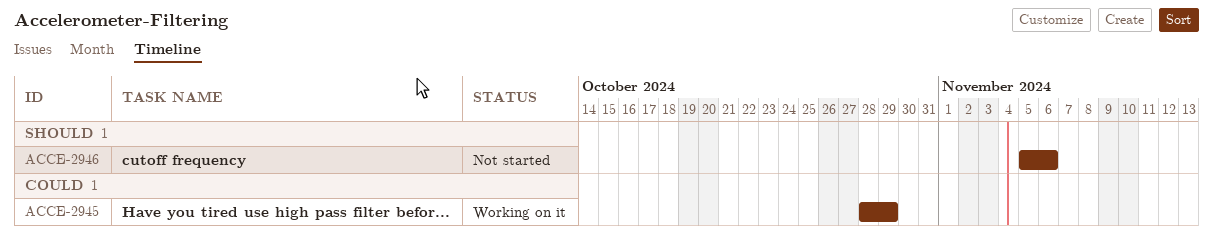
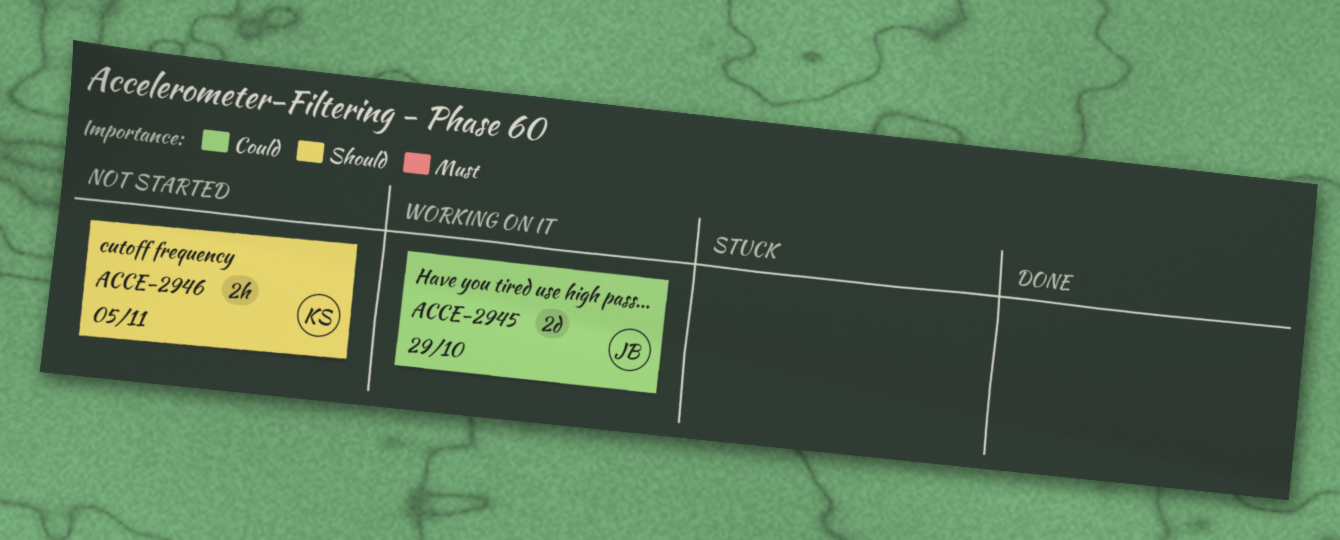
ACCE-2946, due: Nov 6 -> Nov 5

